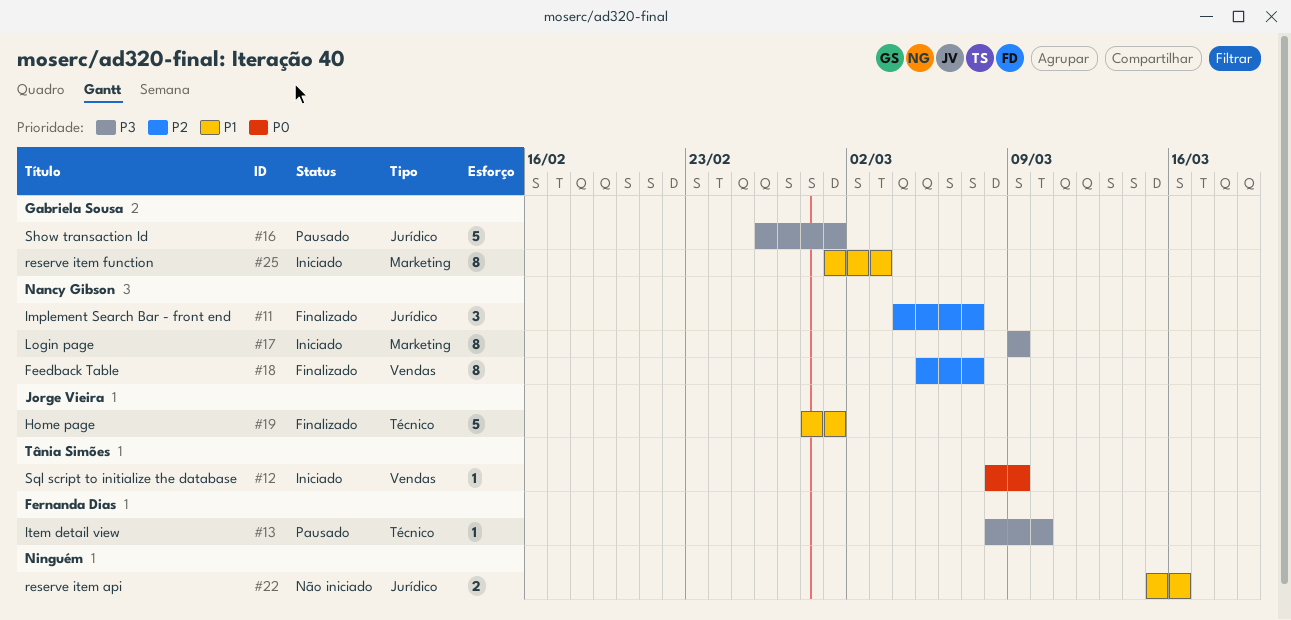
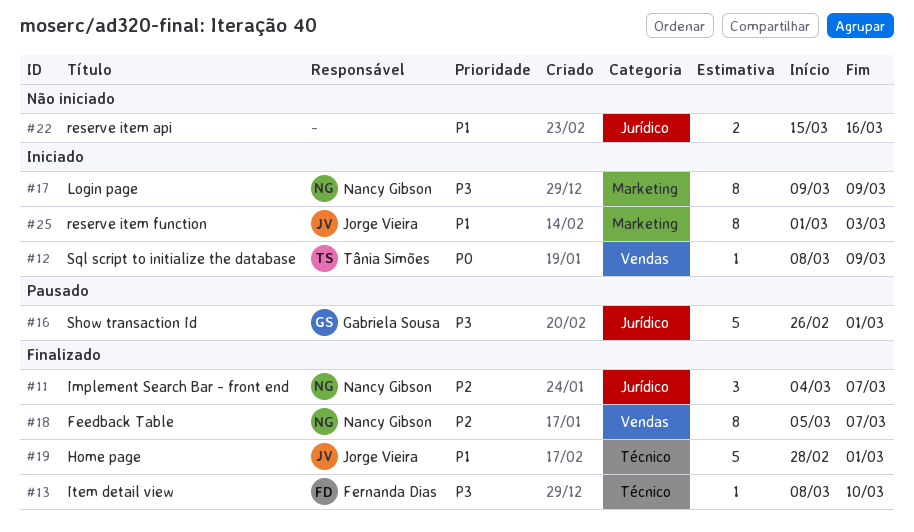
#13, status: Pausado -> Finalizado
#25, owner: Gabriela Sousa -> Jorge Vieira

